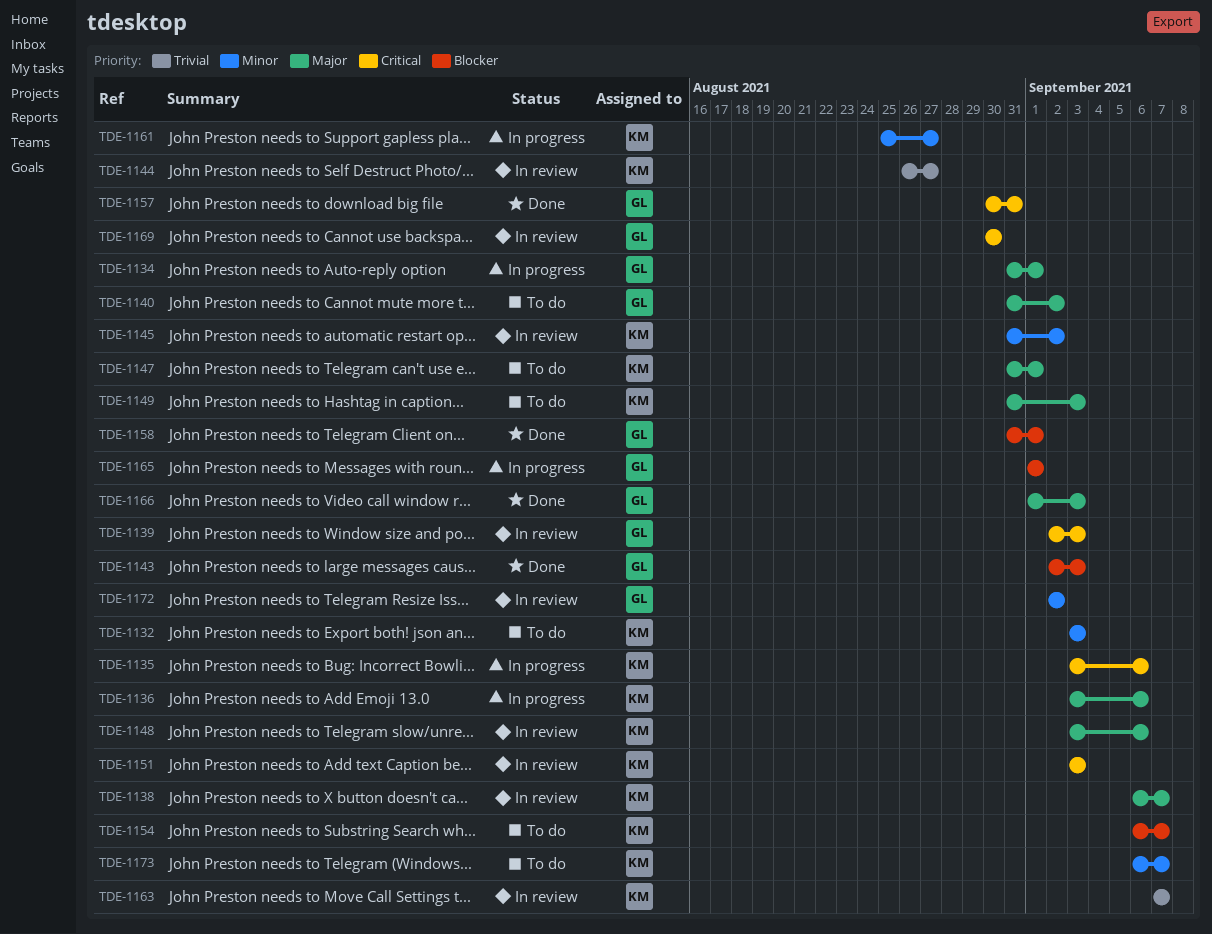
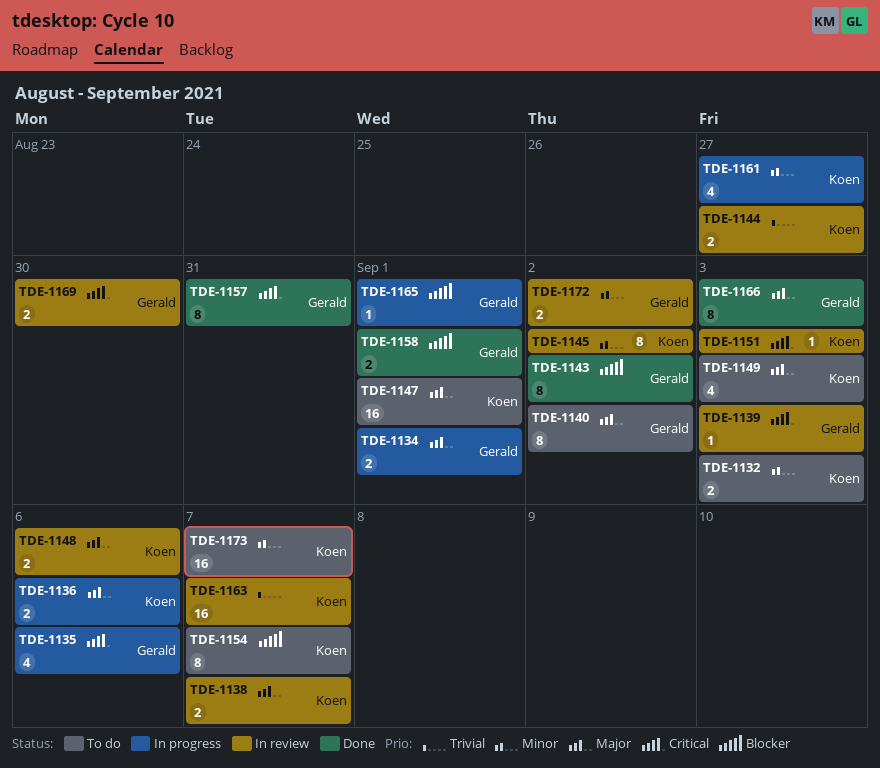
TDE-1135, owner: Koen -> Gerald
TDE-1143, due: Sep 3 -> Sep 2

